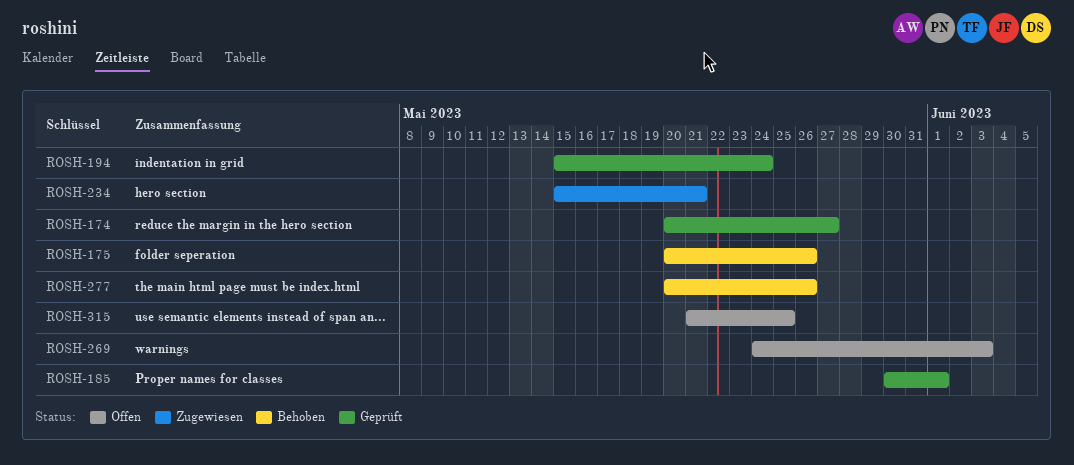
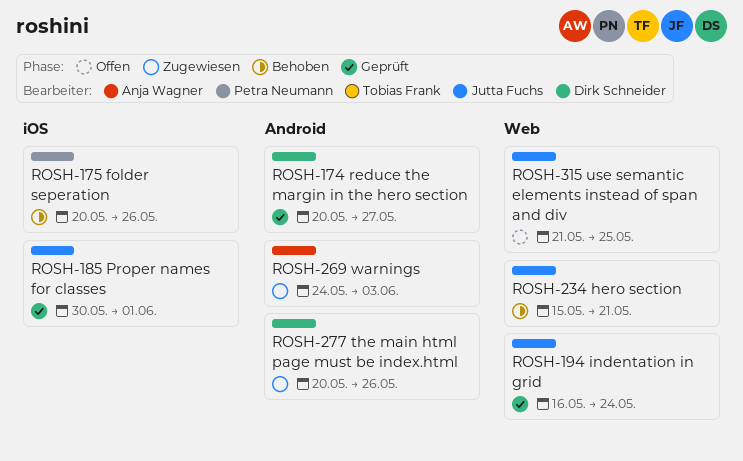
ROSH-194, start: May 15 -> May 16
ROSH-234, status: Zugewiesen -> Behoben
ROSH-269, status: Offen -> Zugewiesen
ROSH-277, status: Behoben -> Zugewiesen

